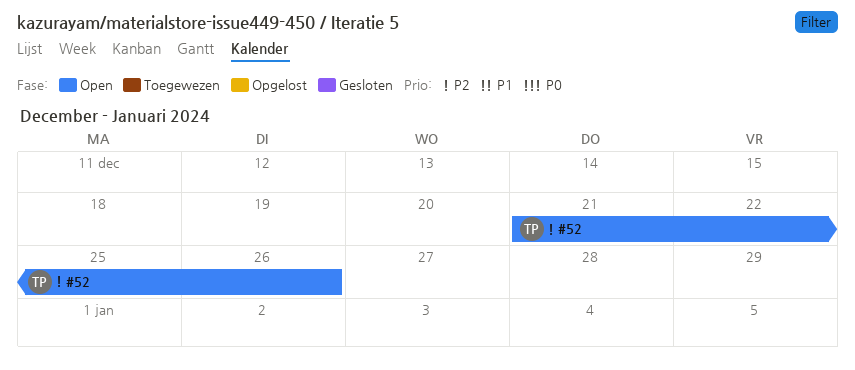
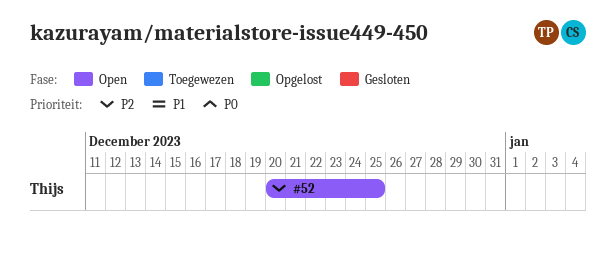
#52, start: Dec 21 -> Dec 20
#52, due: Dec 26 -> Dec 25

